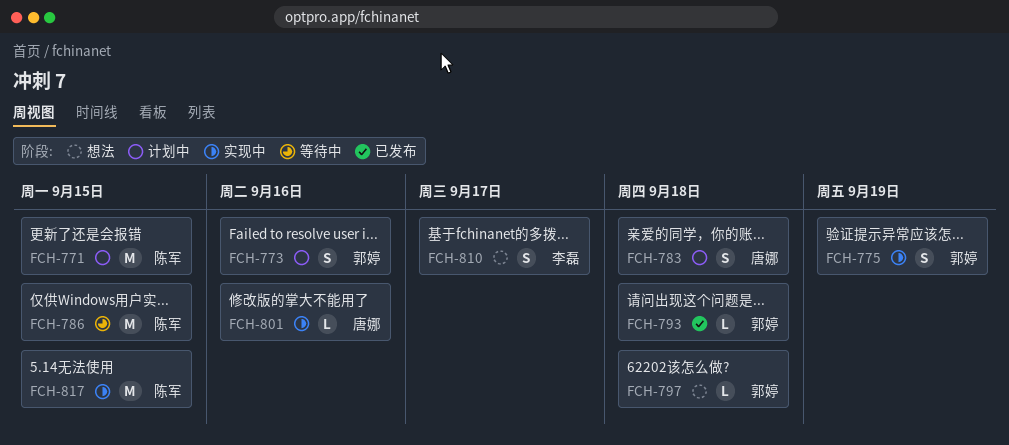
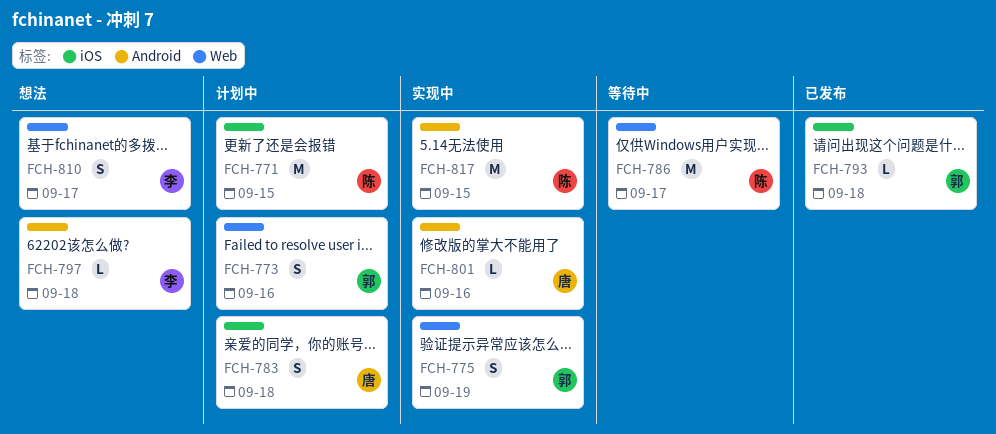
FCH-786, due: Sep 15 -> Sep 17
FCH-797, owner: 郭婷 -> 李磊

